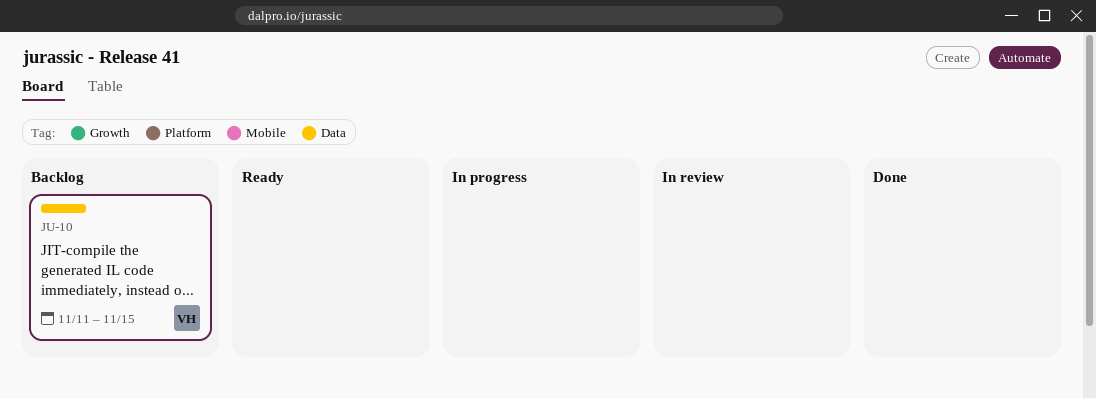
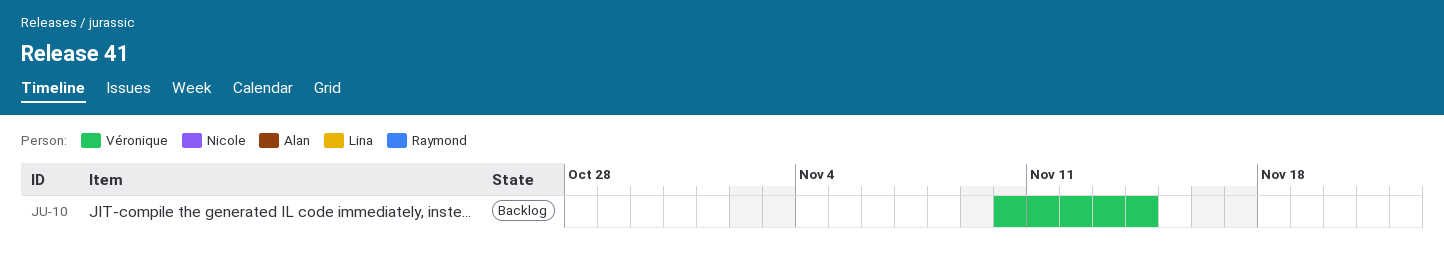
JU-10, start: Nov 11 -> Nov 10
JU-10, due: Nov 15 -> Nov 14

